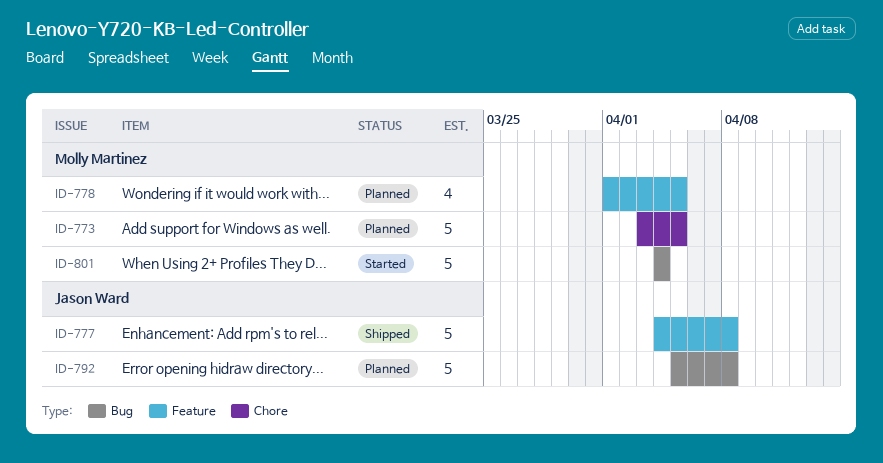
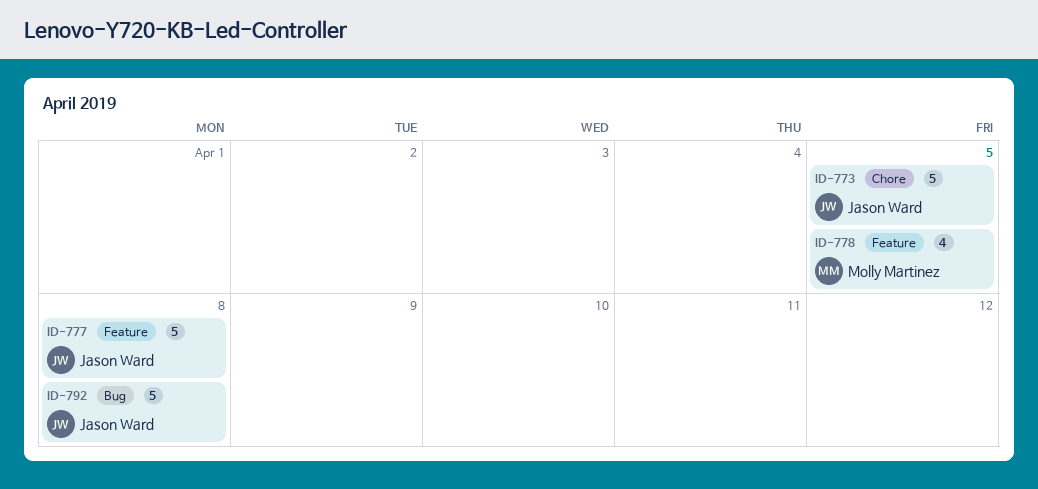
ID-773, owner: Molly Martinez -> Jason Ward
ID-801: present -> none

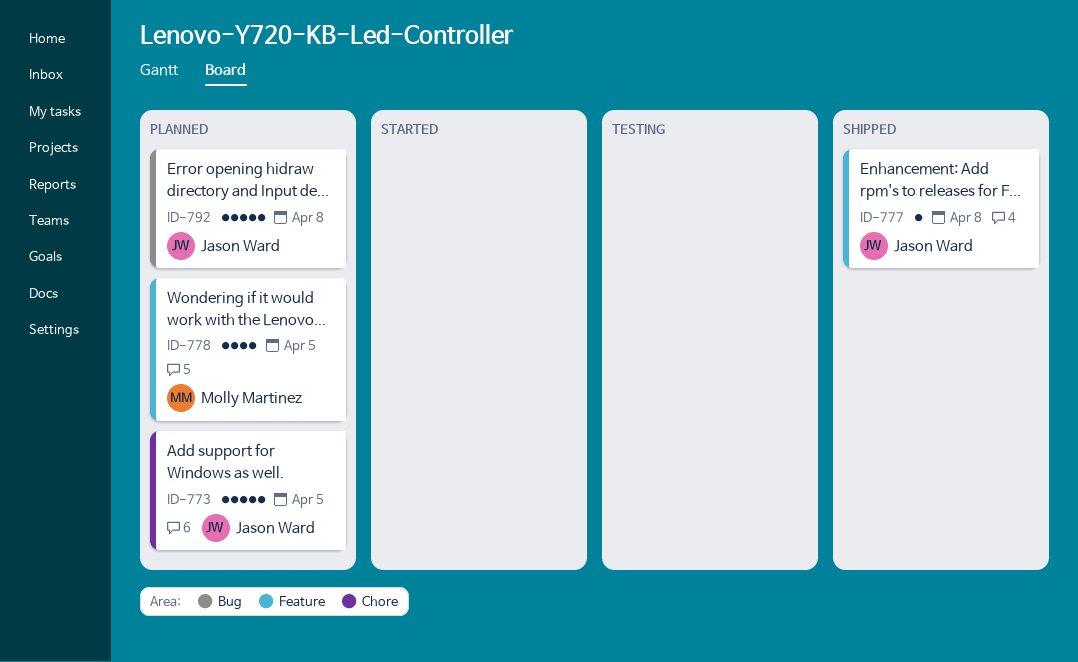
ID-777, estimate: 5 -> 1

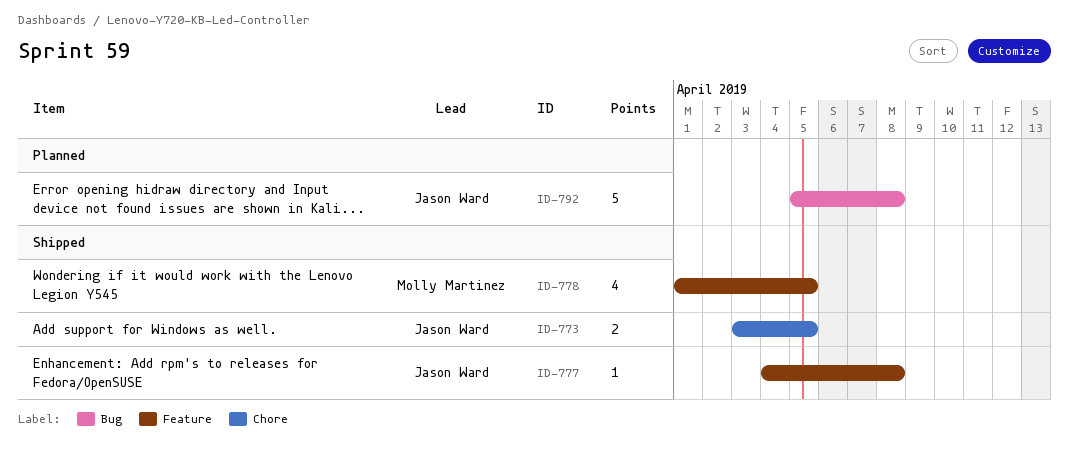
ID-773, status: Planned -> Shipped
ID-773, estimate: 5 -> 2
ID-778, status: Planned -> Shipped

